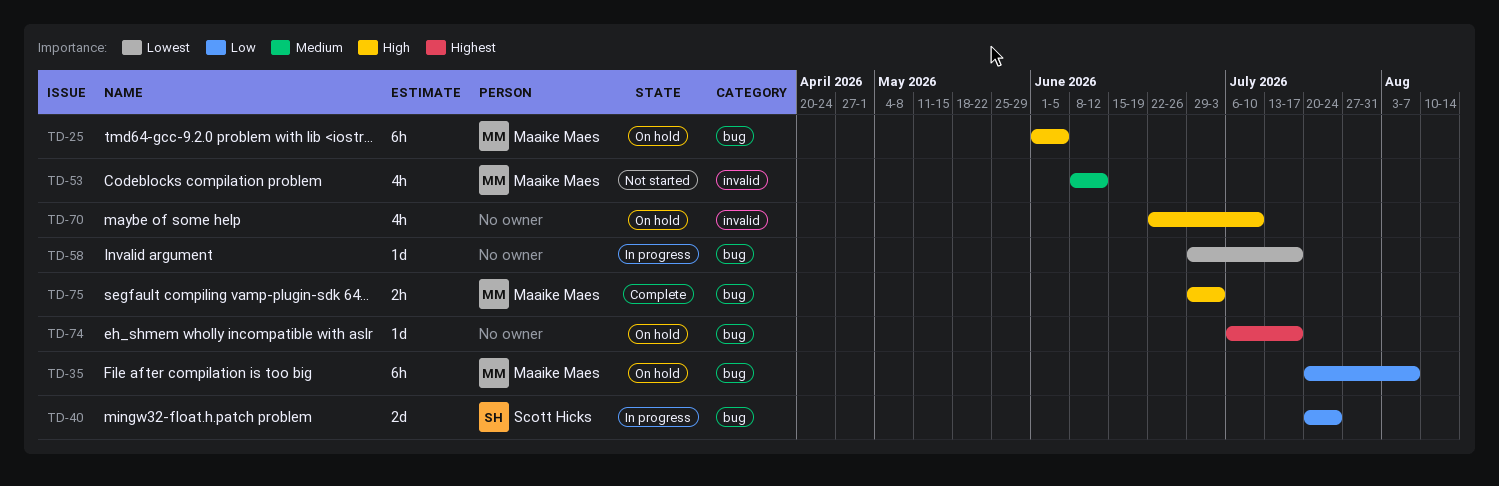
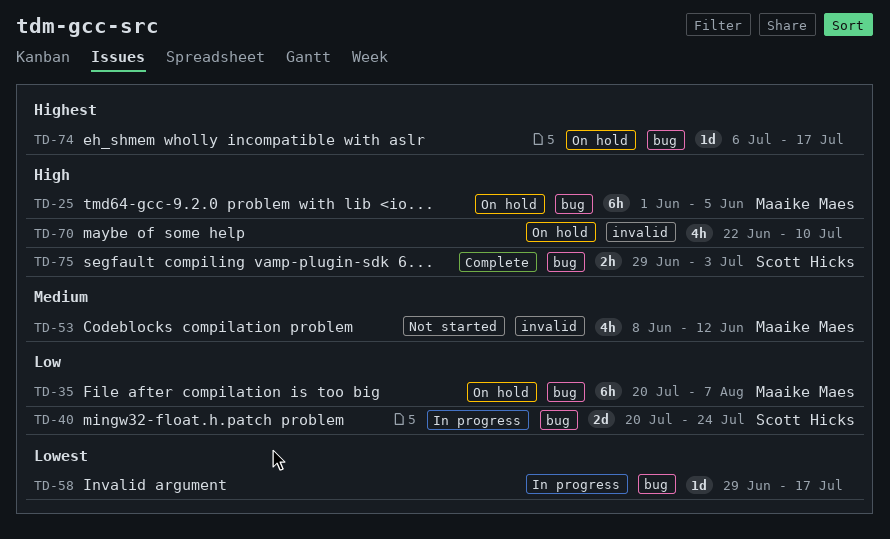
TD-75, owner: Maaike Maes -> Scott Hicks

